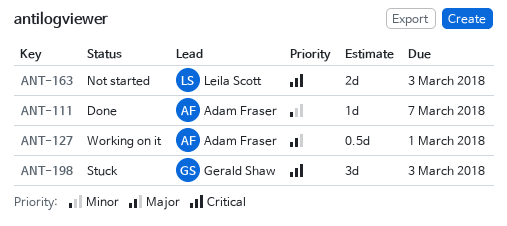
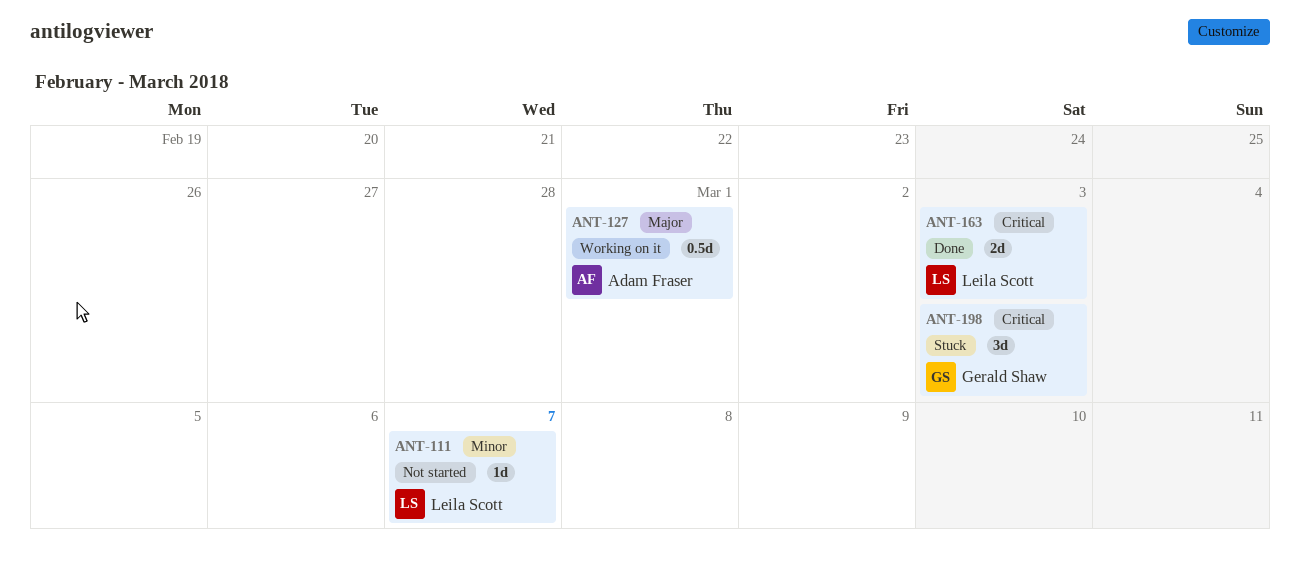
ANT-111, status: Done -> Not started
ANT-111, owner: Adam Fraser -> Leila Scott
ANT-163, status: Not started -> Done

